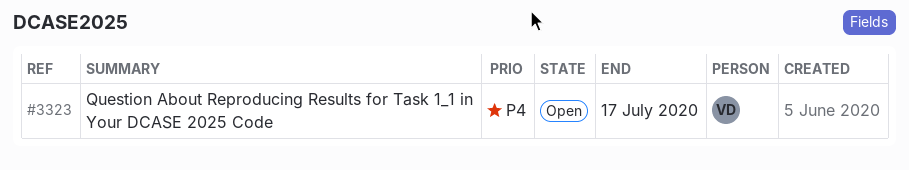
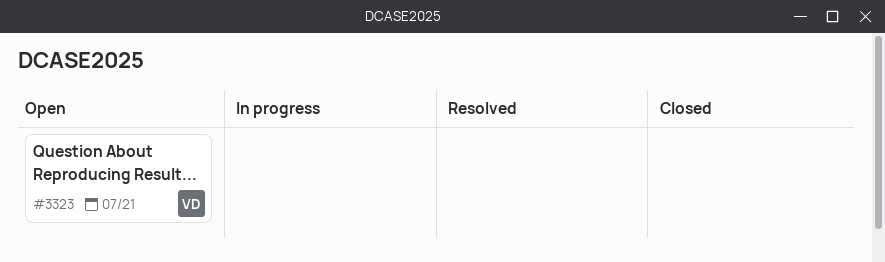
#3323, due: Jul 17 -> Jul 21

